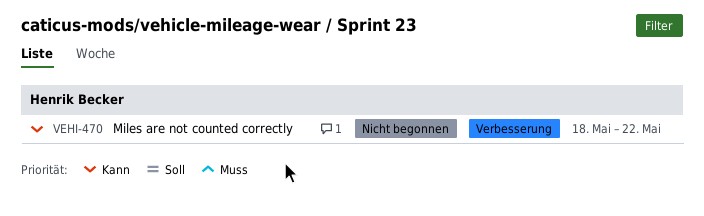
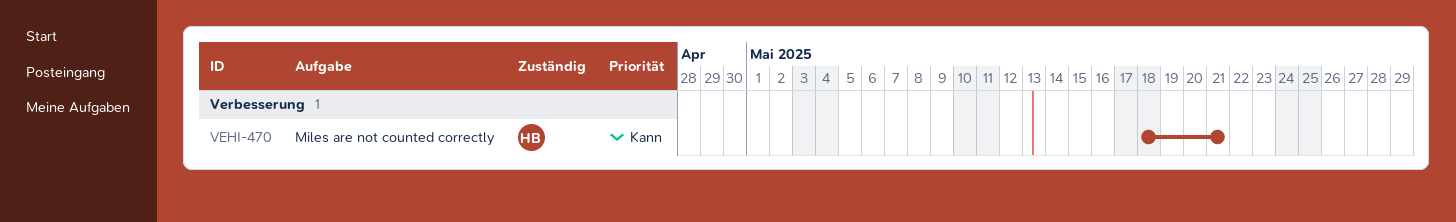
VEHI-470, due: May 22 -> May 21

